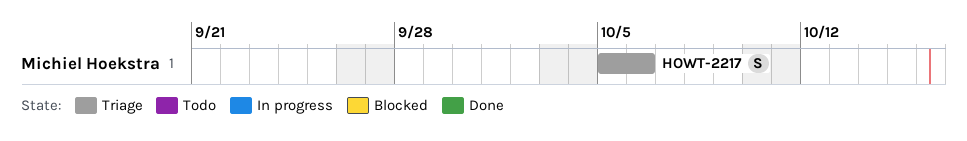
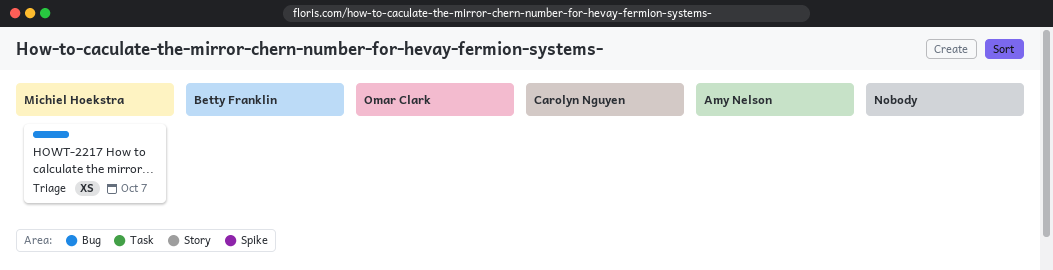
HOWT-2217, estimate: S -> XS
HOWT-2217, due: Oct 6 -> Oct 7

